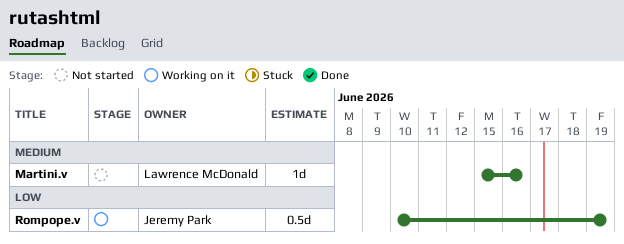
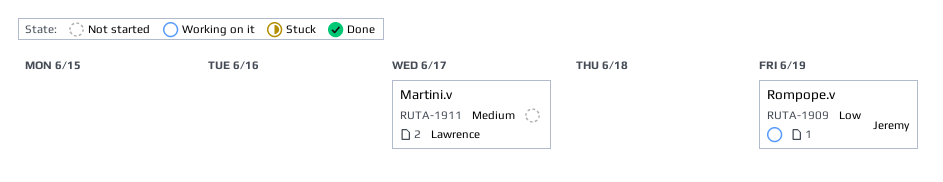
Martini.v, due: Jun 16 -> Jun 17

